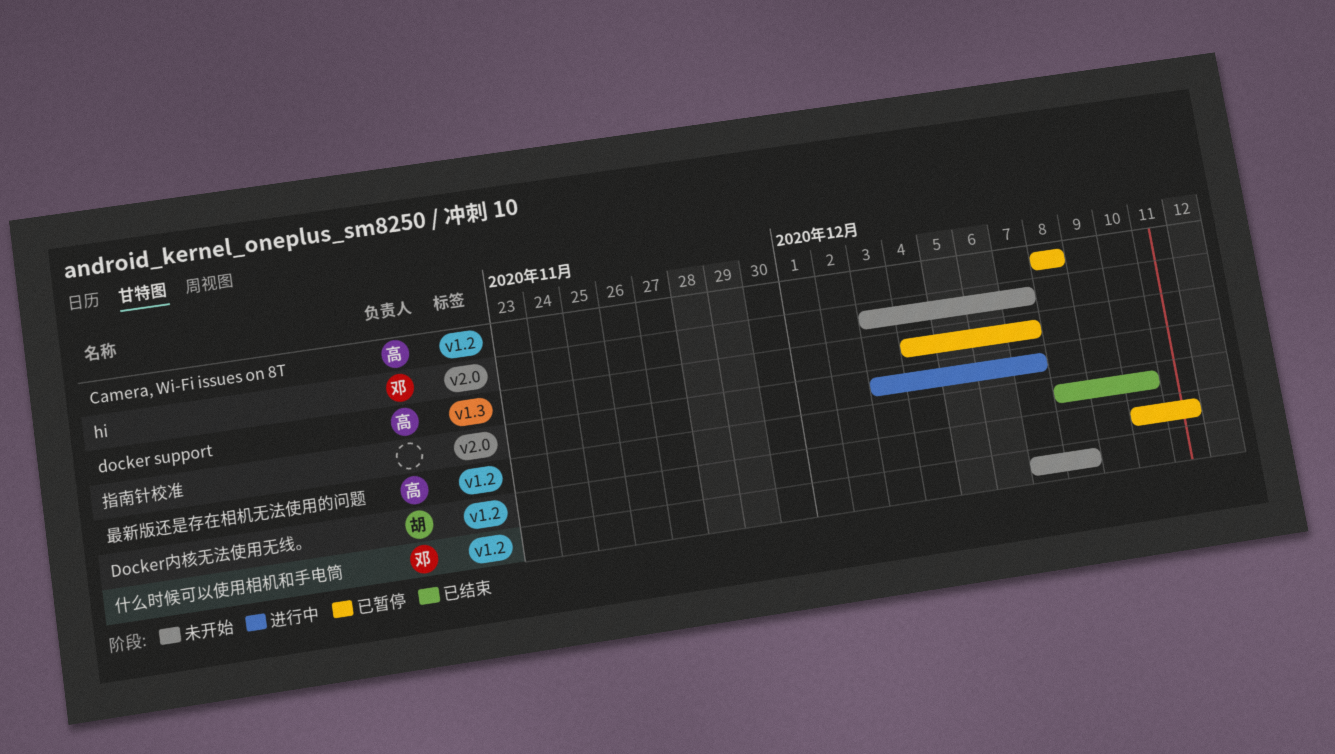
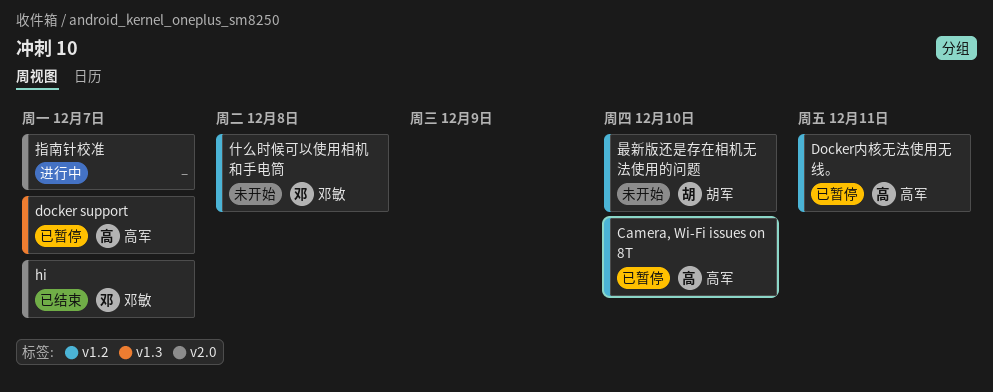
Camera, Wi-Fi issues on 8T, due: Dec 8 -> Dec 10
Docker内核无法使用无线。, owner: 胡军 -> 高军
hi, status: 未开始 -> 已结束
最新版还是存在相机无法使用的问题, status: 已结束 -> 未开始
最新版还是存在相机无法使用的问题, owner: 高军 -> 胡军

